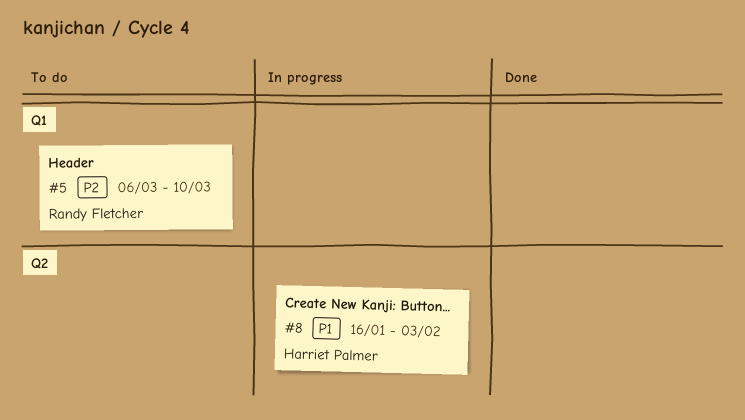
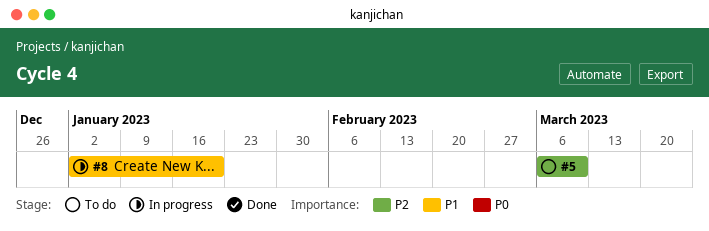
#8, start: Jan 16 -> Jan 2
#8, due: Feb 3 -> Jan 20

